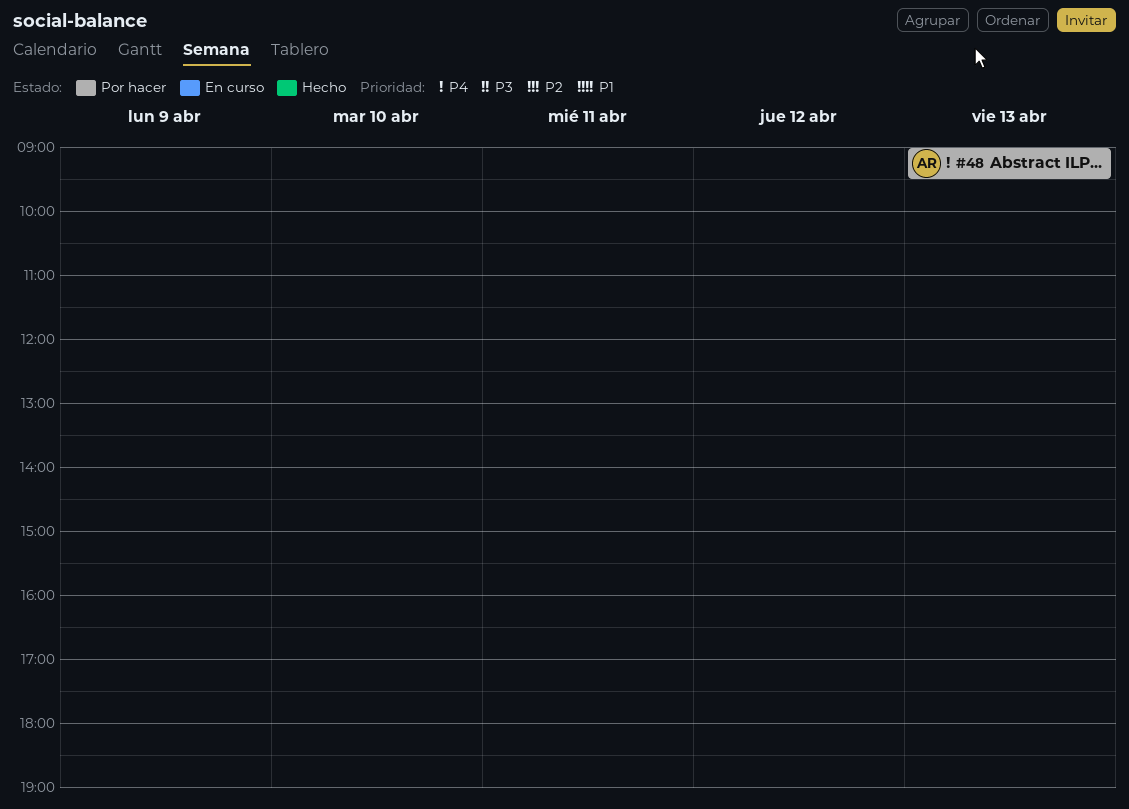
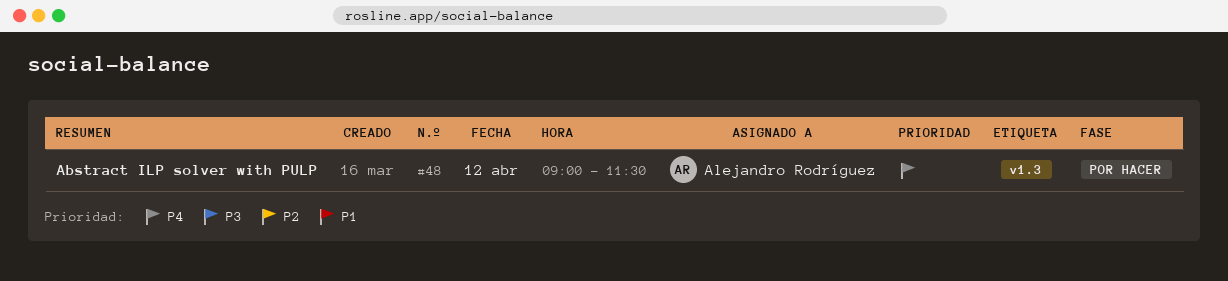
#48, day: Apr 13 -> Apr 12
#48, ends: 09:30 -> 11:30

